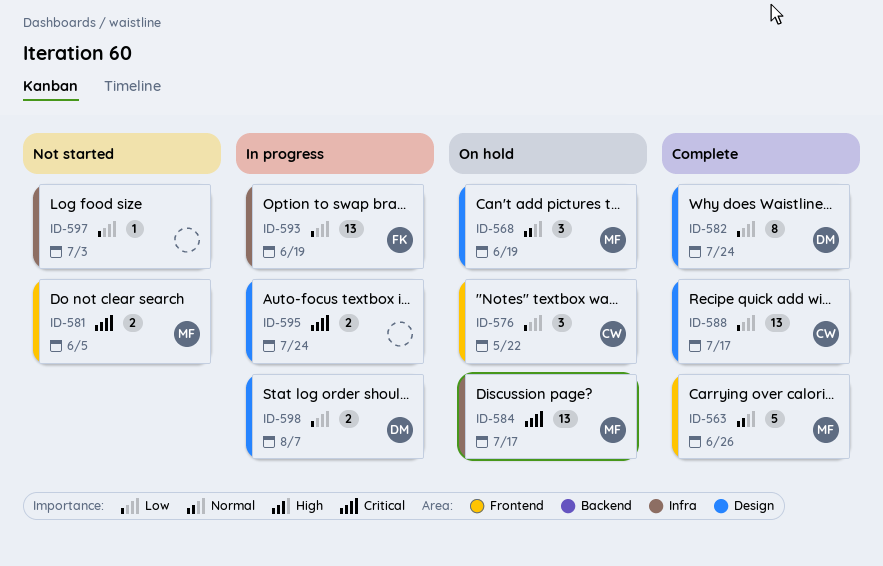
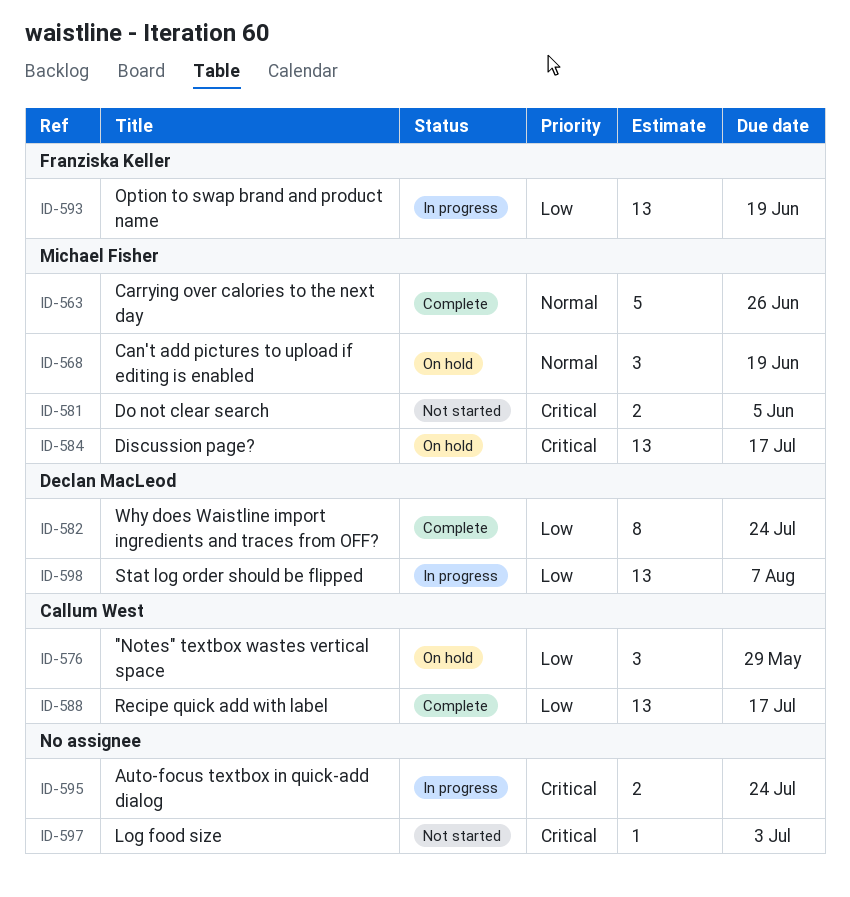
ID-576, due: May 22 -> May 29
ID-597, priority: Low -> Critical
ID-598, estimate: 2 -> 13

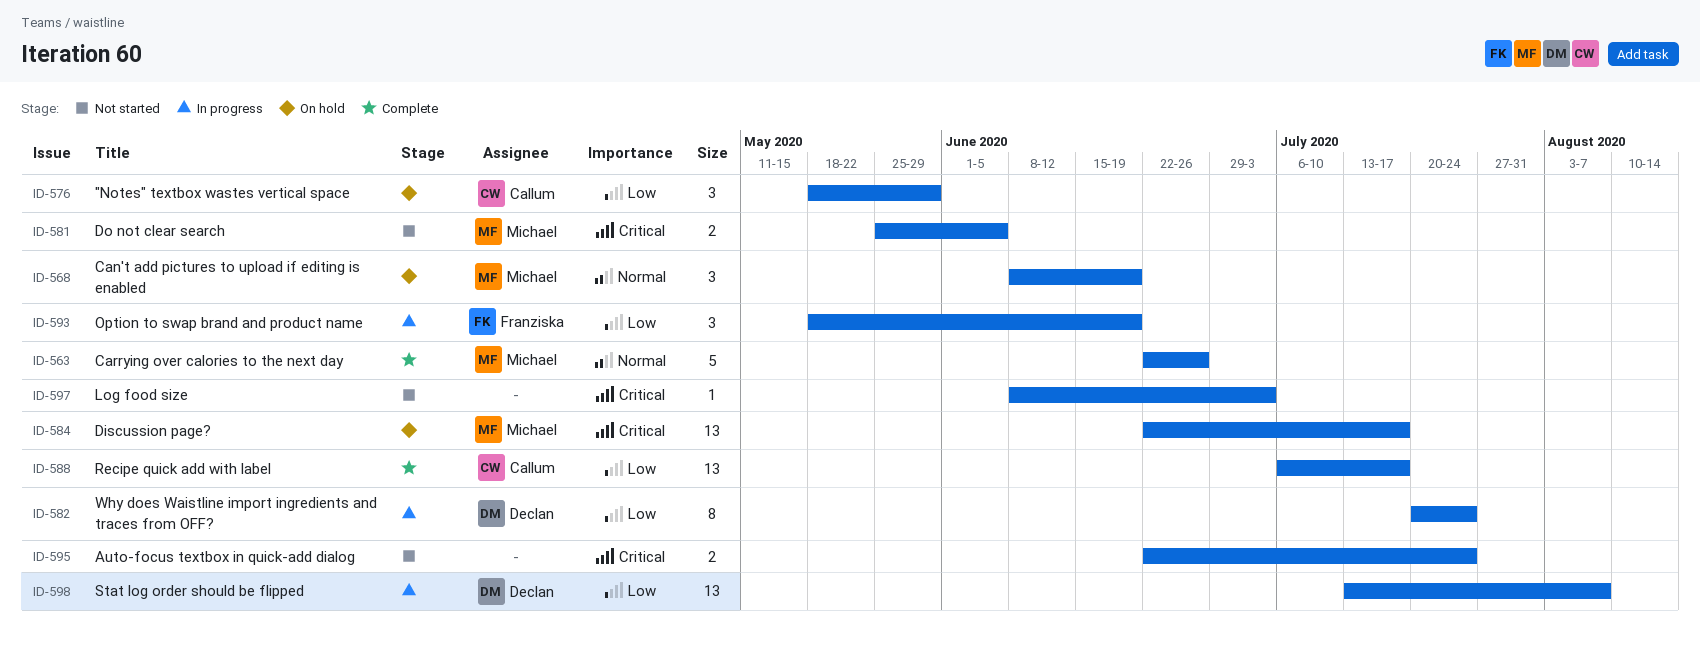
ID-582, status: Complete -> In progress
ID-593, estimate: 13 -> 3
ID-595, status: In progress -> Not started

